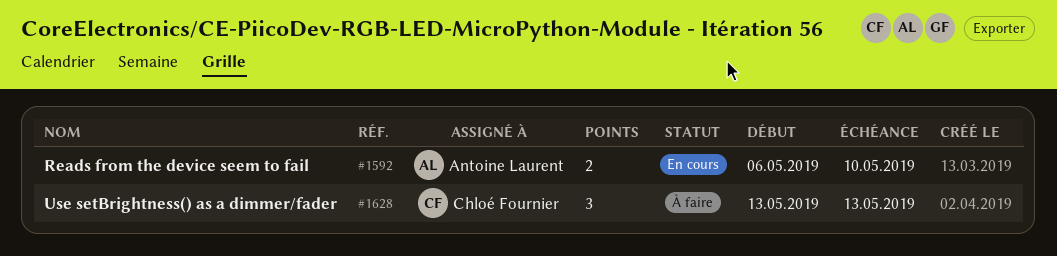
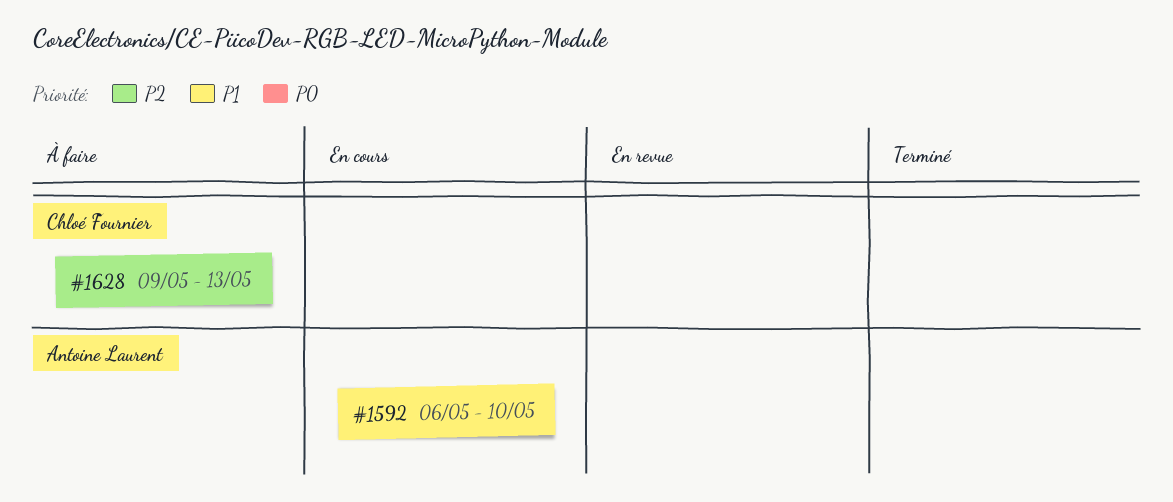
#1628, start: May 13 -> May 9

